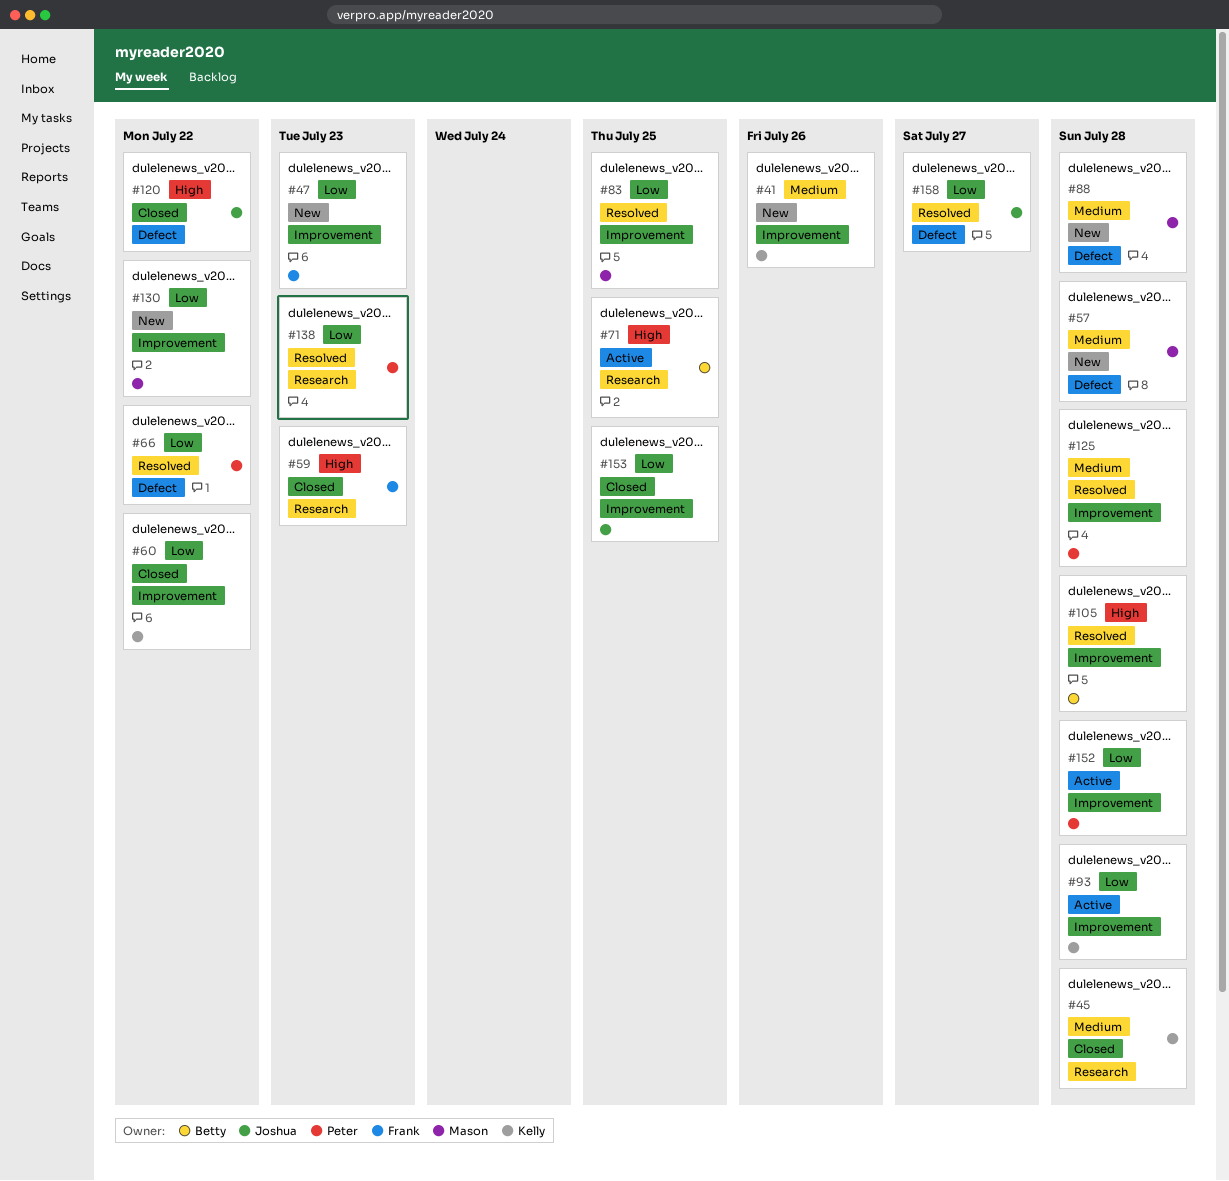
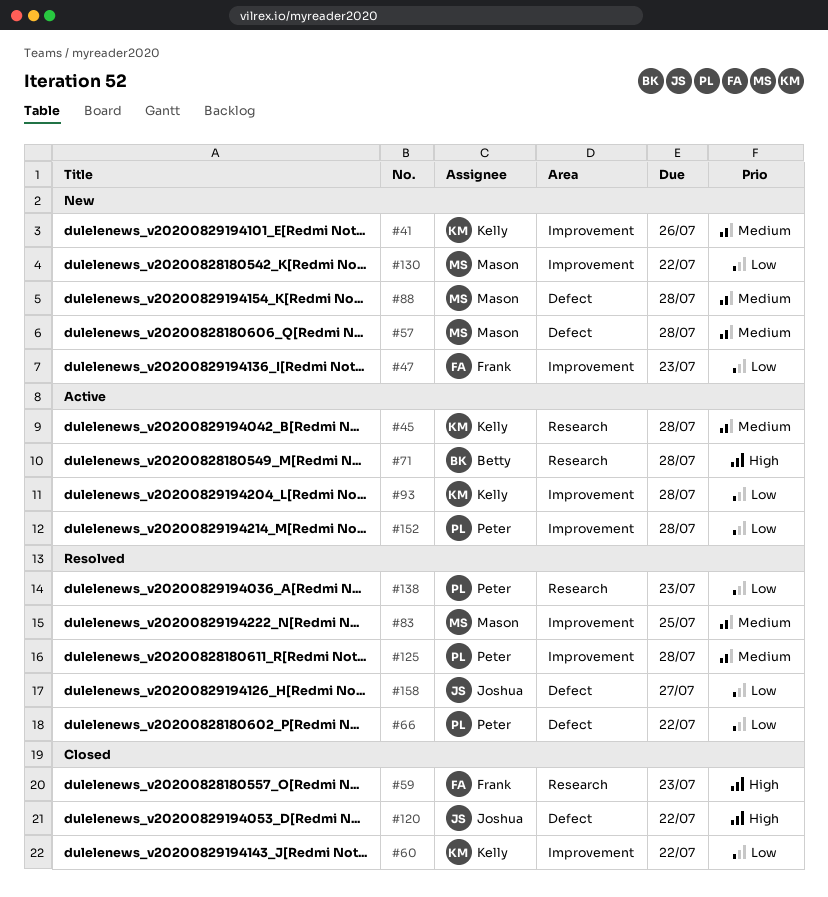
#45, status: Closed -> Active
#71, due: Jul 25 -> Jul 28
#83, priority: Low -> Medium
#105: present -> none
#153: present -> none

